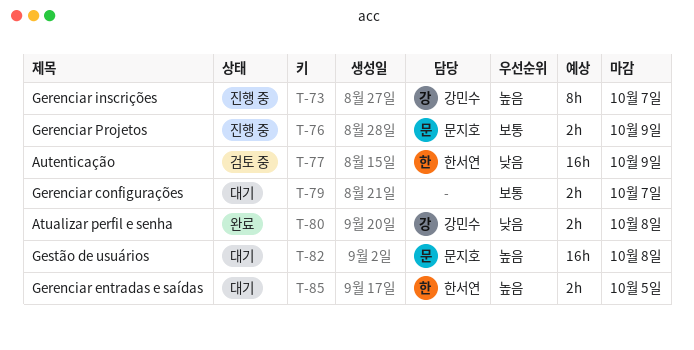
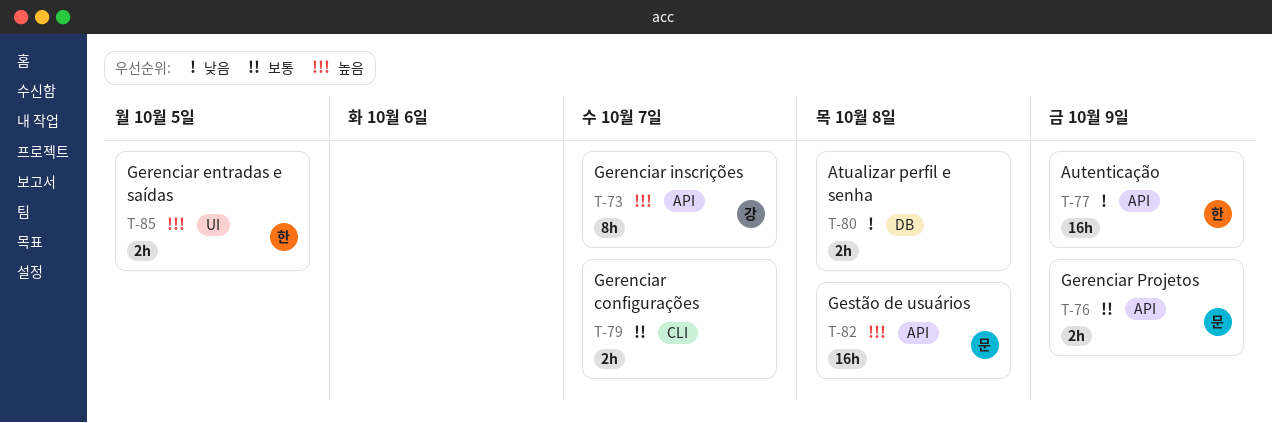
T-80, owner: 강민수 -> none

